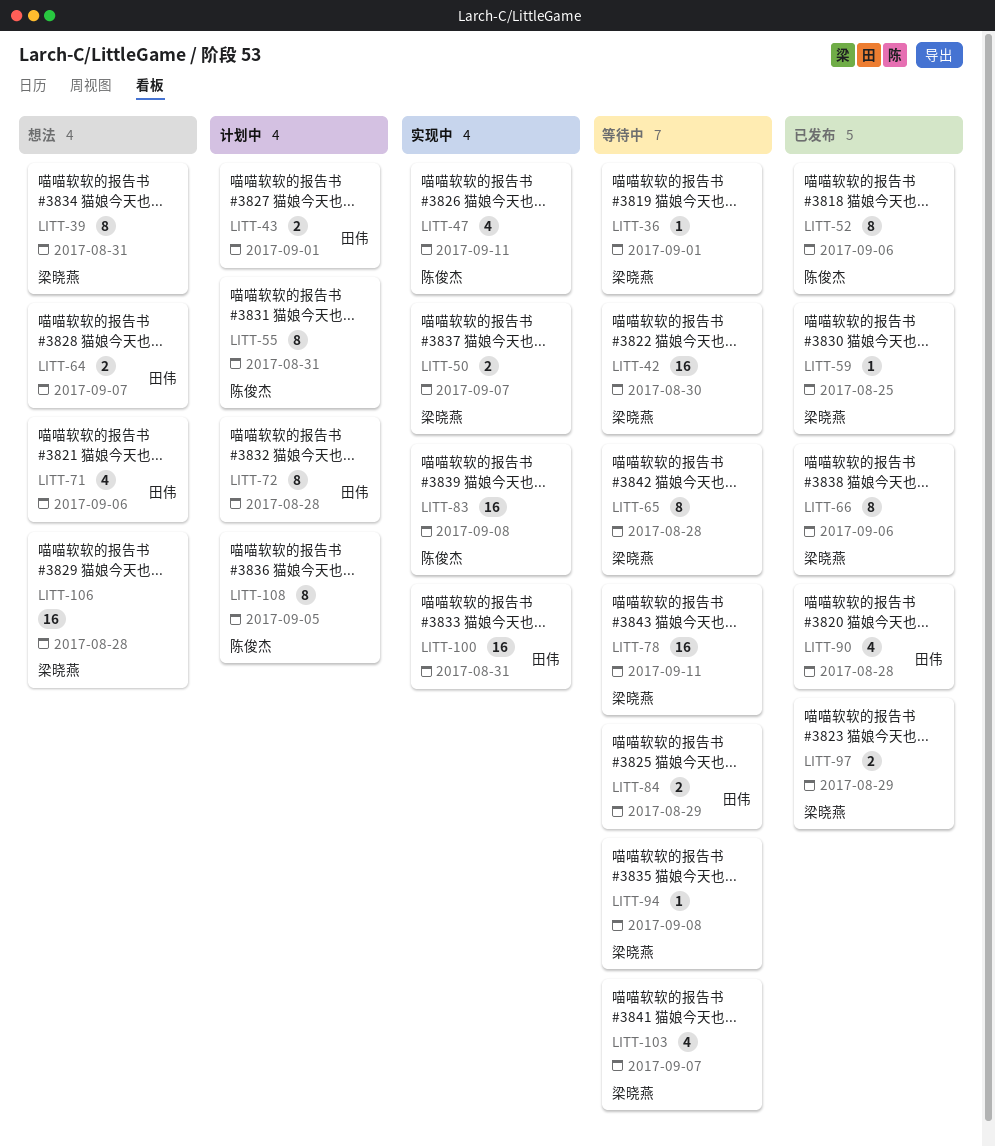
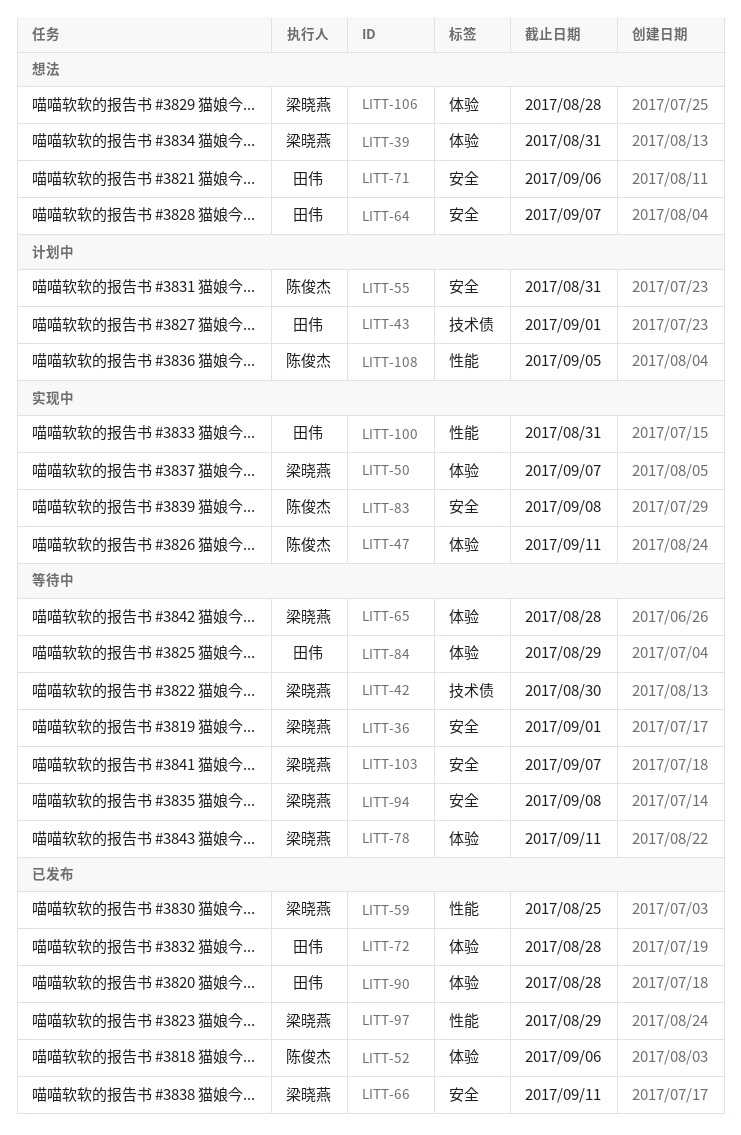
LITT-66, due: Sep 6 -> Sep 11
LITT-72, status: 计划中 -> 已发布

